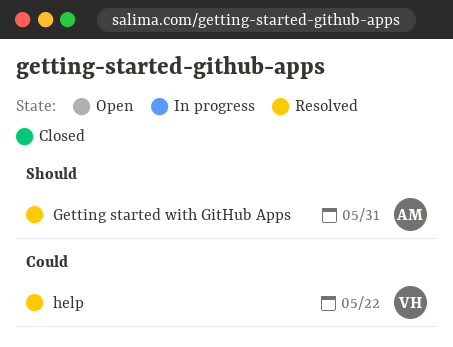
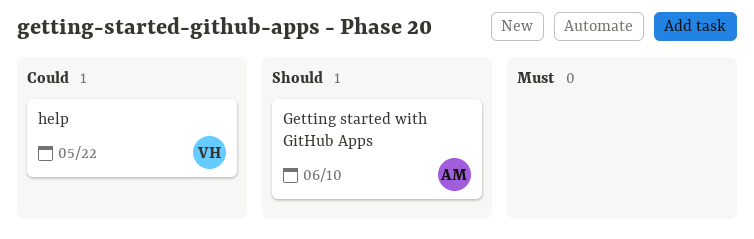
Getting started with GitHub Apps, due: May 31 -> Jun 10

